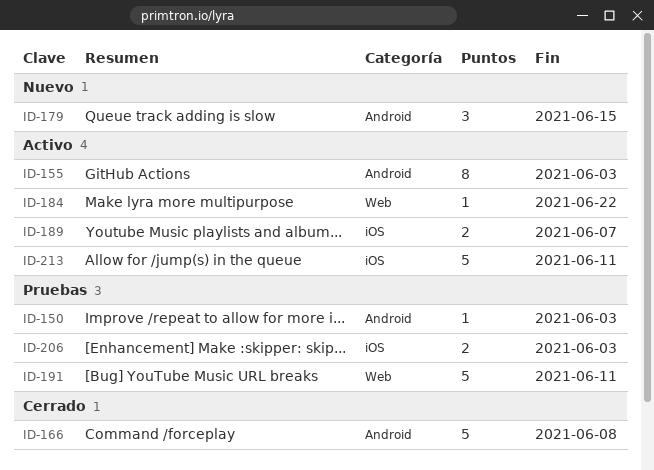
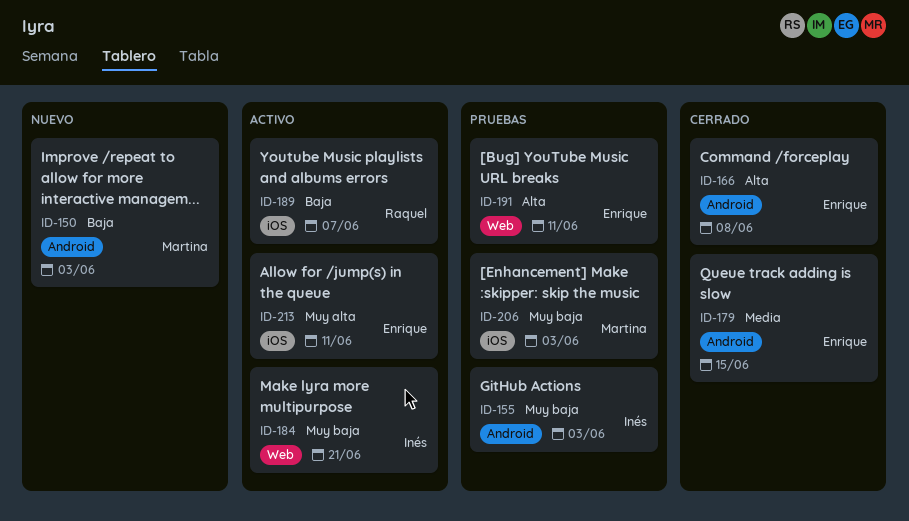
ID-150, status: Pruebas -> Nuevo
ID-155, status: Activo -> Pruebas
ID-179, status: Nuevo -> Cerrado
ID-184, due: Jun 22 -> Jun 21

